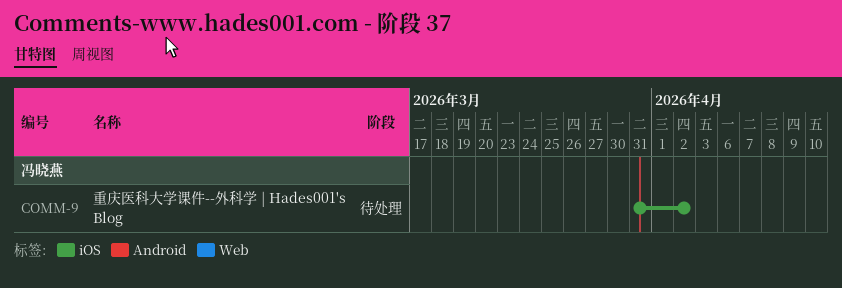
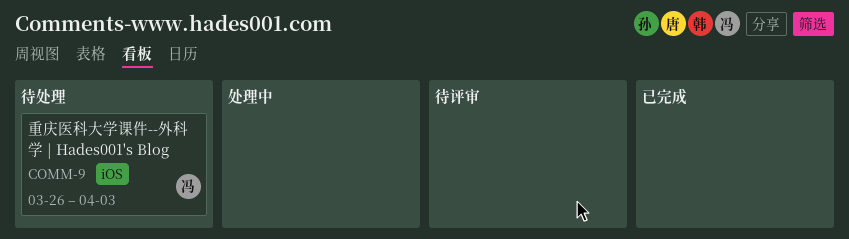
COMM-9, start: Mar 31 -> Mar 26
COMM-9, due: Apr 2 -> Apr 3

